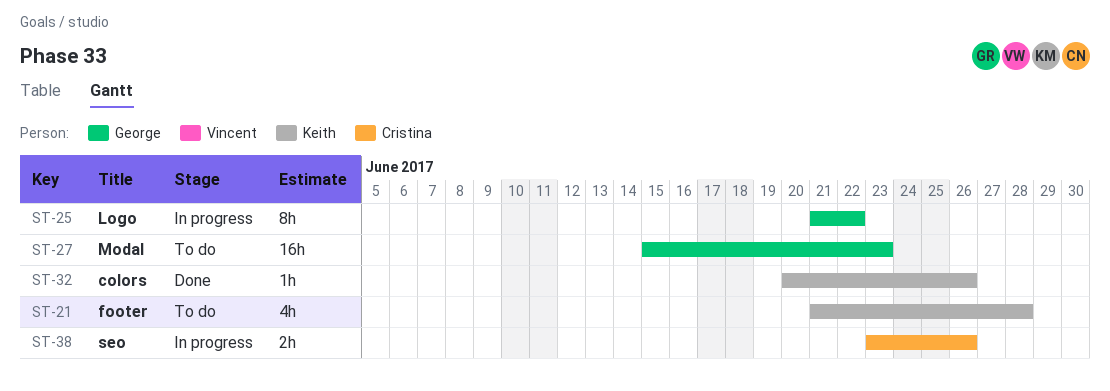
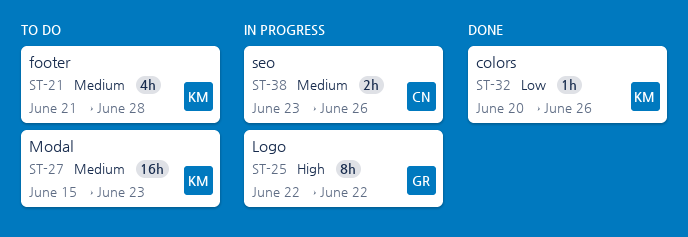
ST-25, start: Jun 21 -> Jun 22
ST-27, owner: George -> Keith

